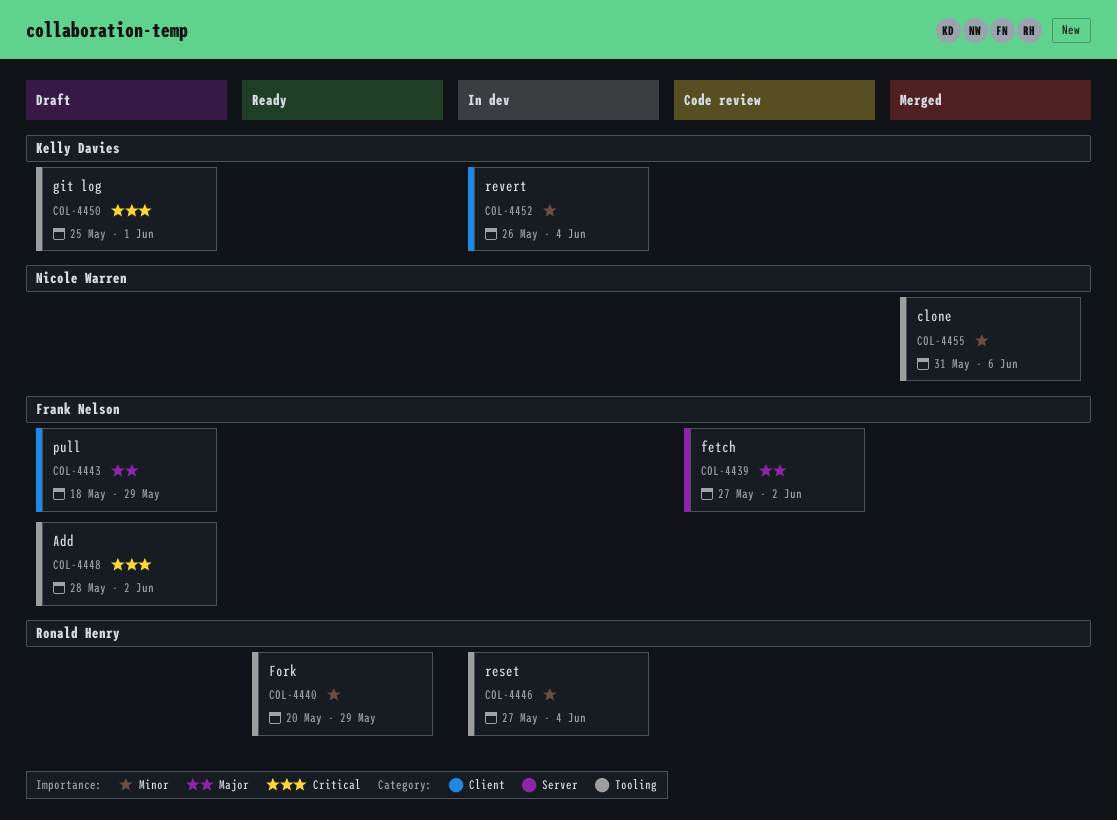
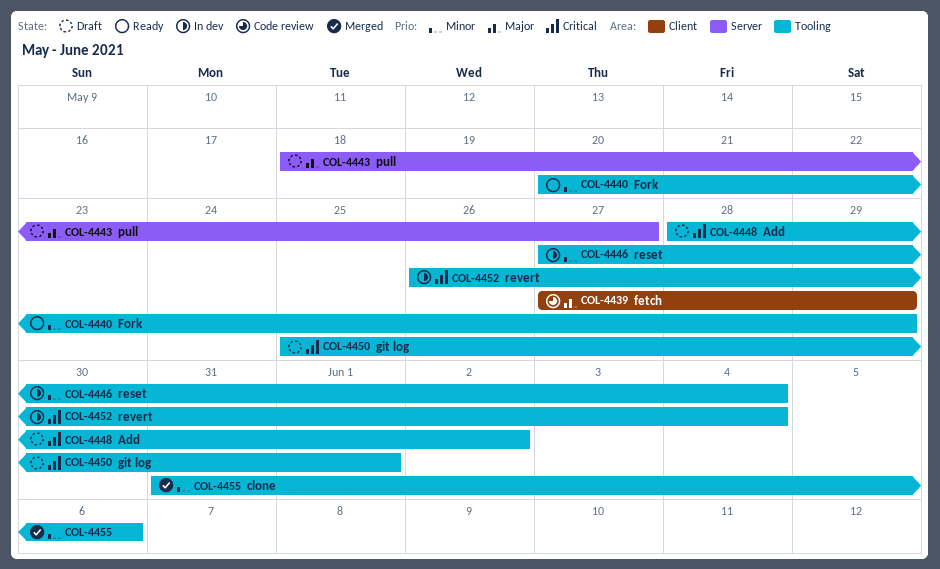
COL-4439, label: Server -> Client
COL-4439, due: Jun 2 -> May 29
COL-4443, label: Client -> Server
COL-4443, due: May 29 -> May 27
COL-4452, priority: Minor -> Critical
COL-4452, label: Client -> Tooling

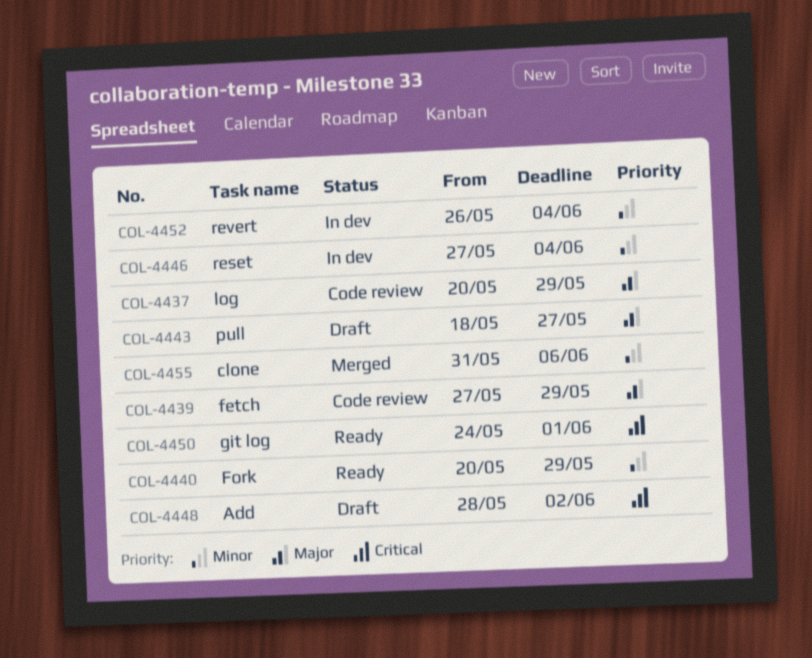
COL-4437: none -> present
COL-4450, status: Draft -> Ready
COL-4450, start: May 25 -> May 24
COL-4452, priority: Critical -> Minor

